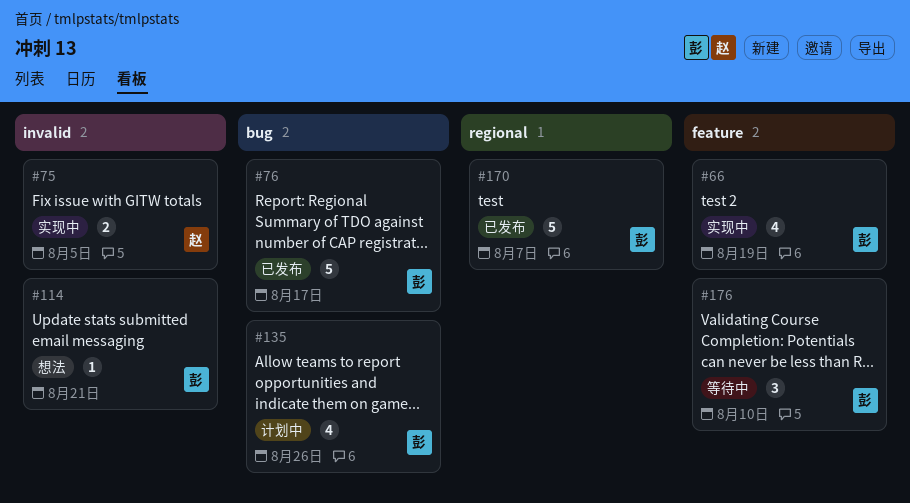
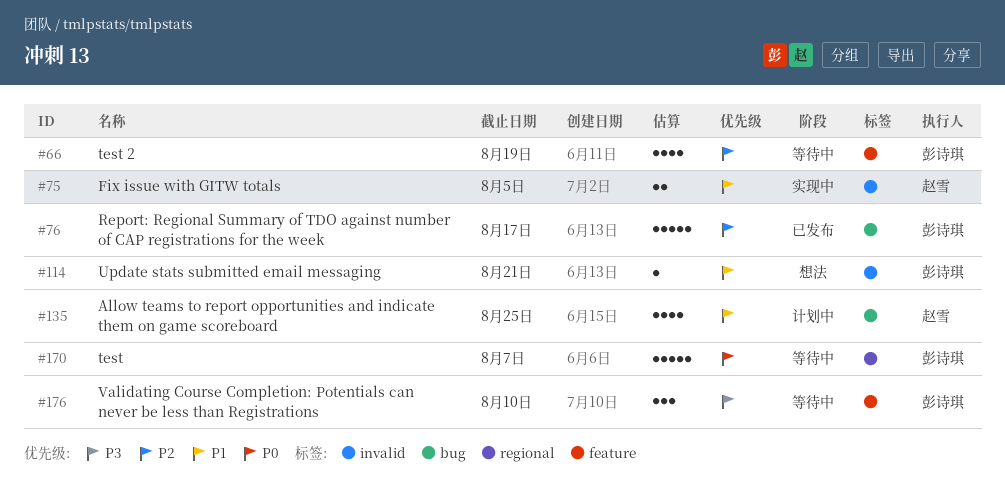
#66, status: 实现中 -> 等待中
#135, owner: 彭诗琪 -> 赵雪
#135, due: Aug 26 -> Aug 25
#170, status: 已发布 -> 等待中

